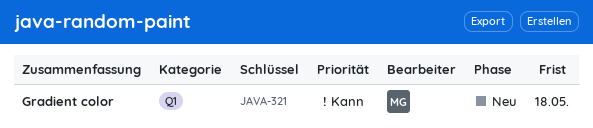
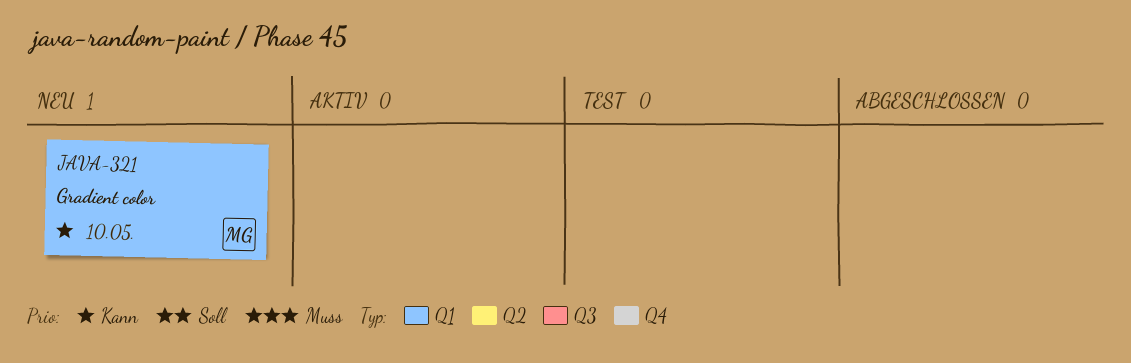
JAVA-321, due: May 18 -> May 10

